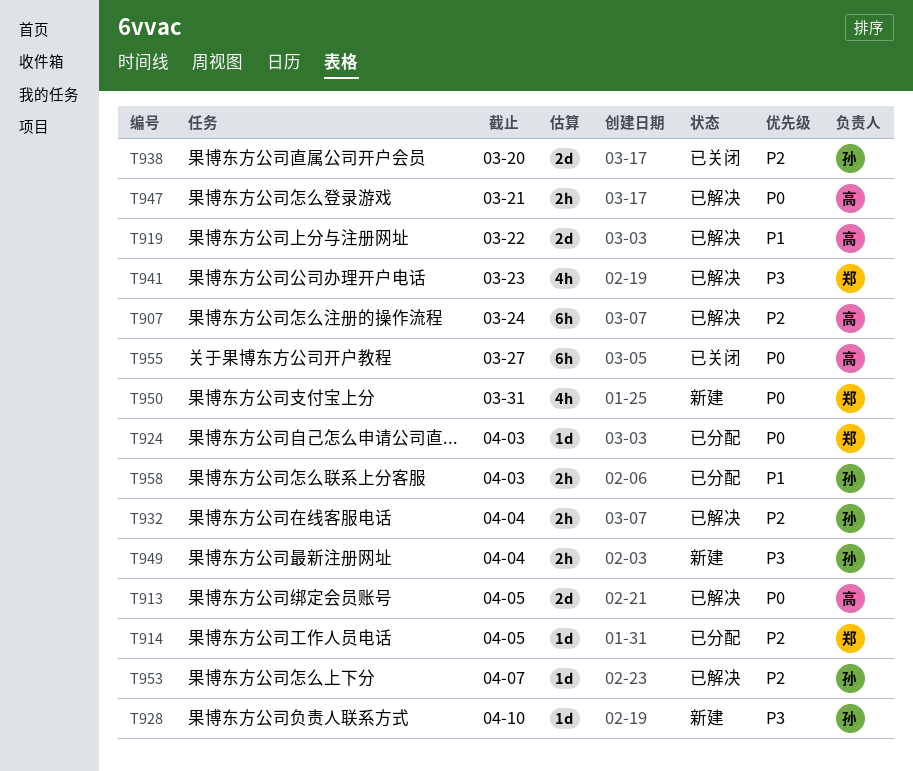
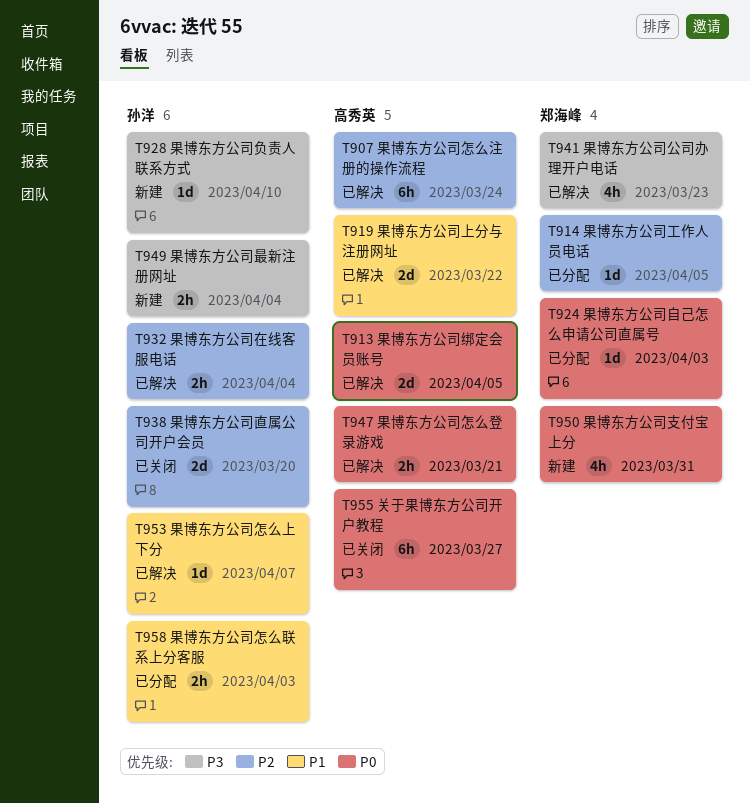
T953, priority: P2 -> P1

